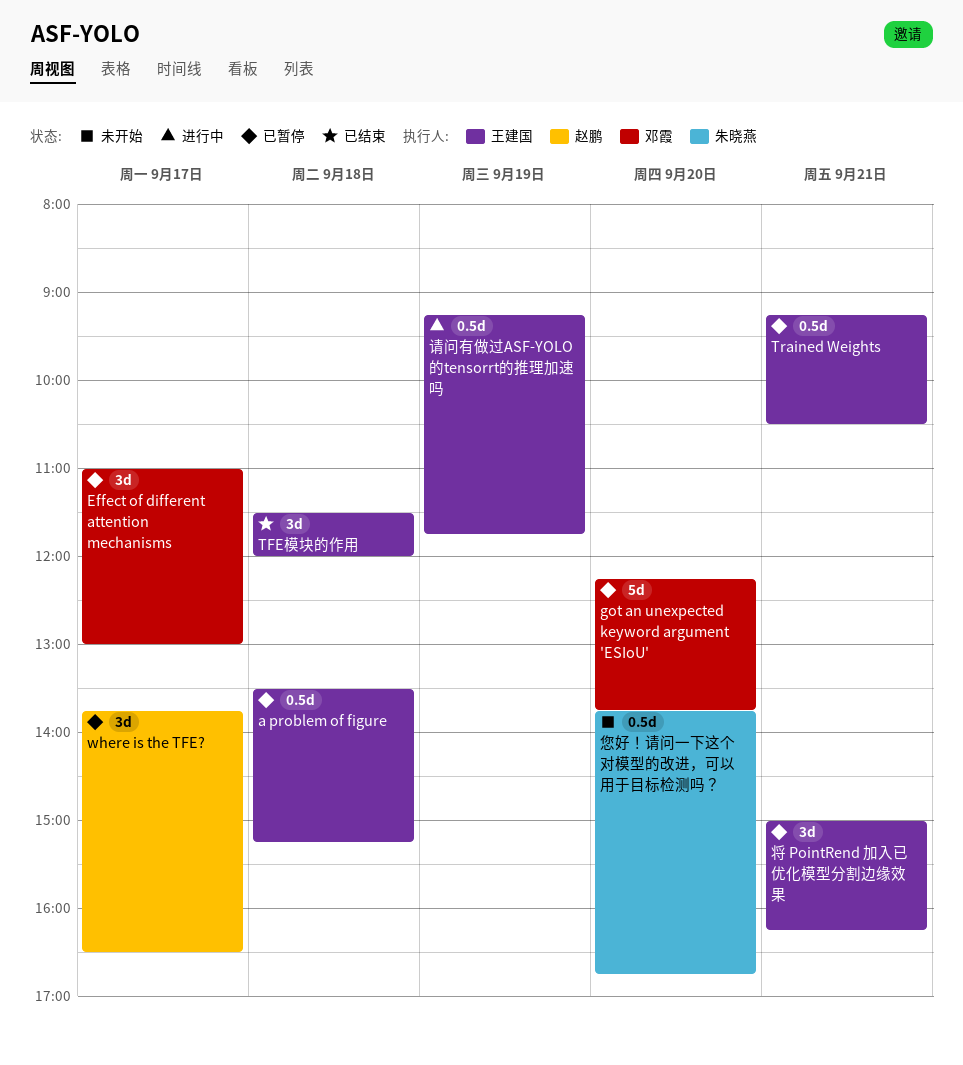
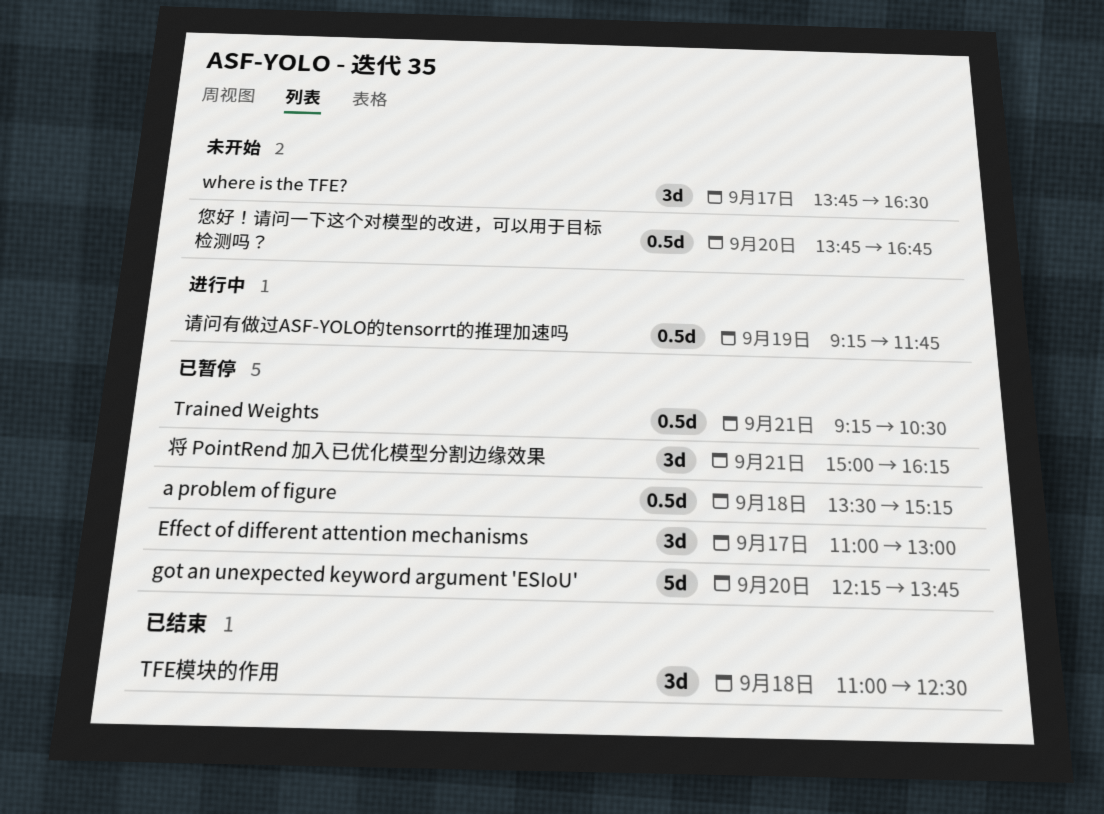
TFE模块的作用, begins: 11:30 -> 11:00
TFE模块的作用, ends: 12:00 -> 12:30
where is the TFE?, status: 已暂停 -> 未开始

